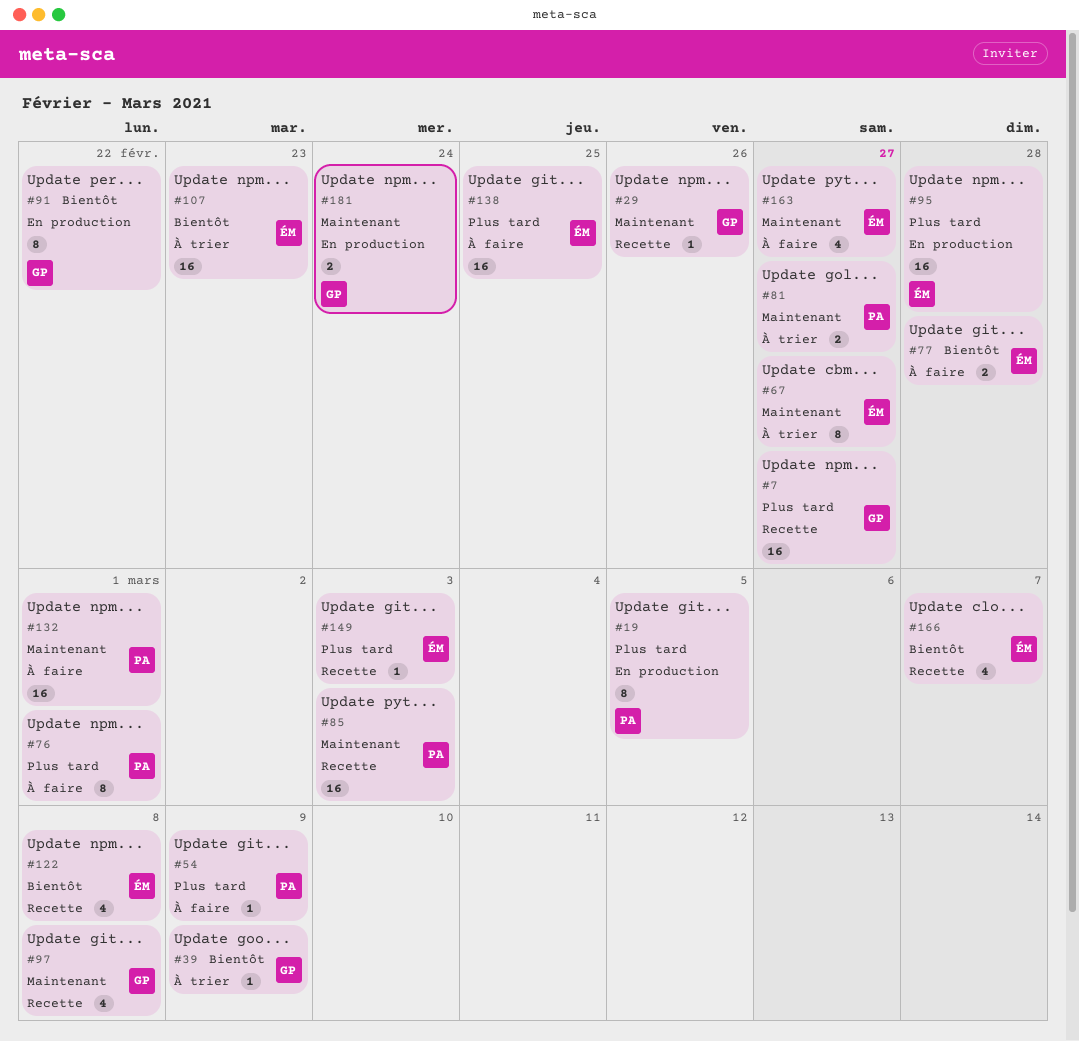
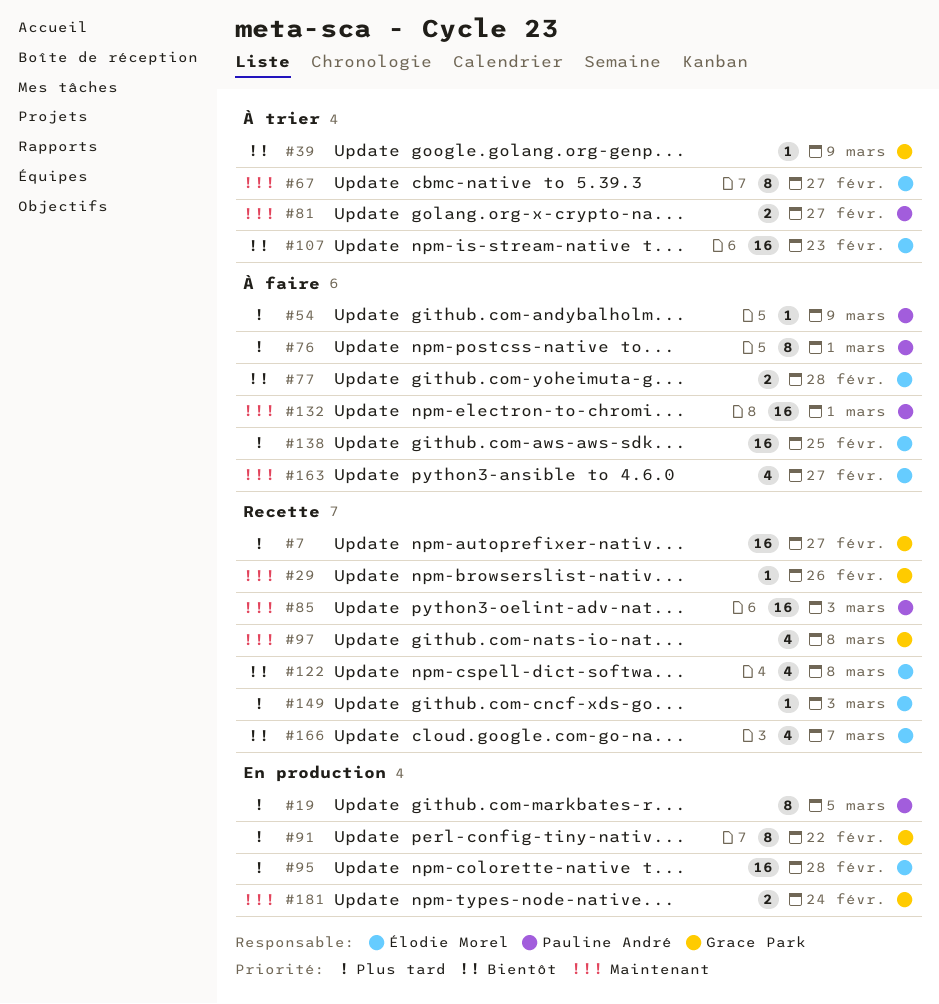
#91, priority: Bientôt -> Plus tard

